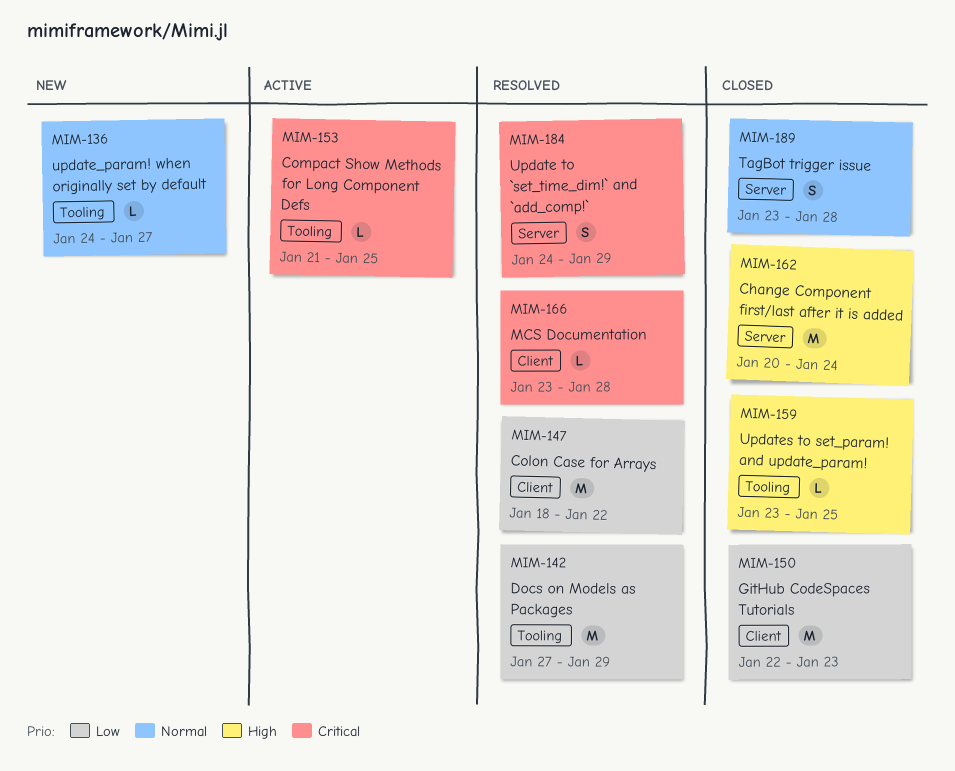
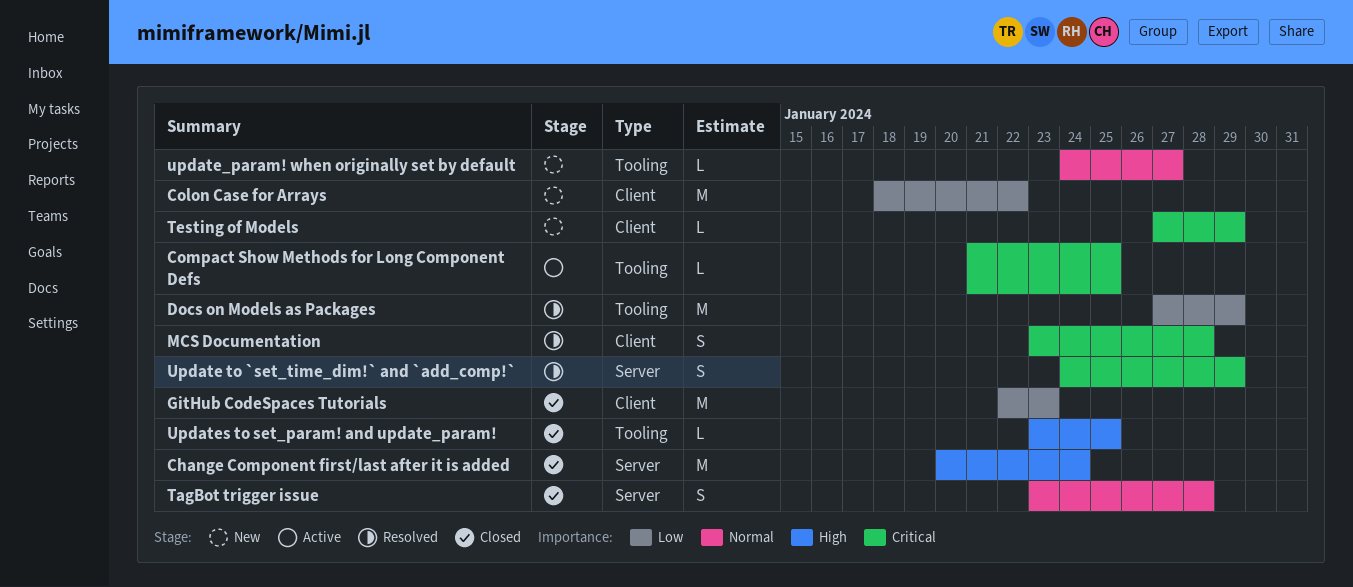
Colon Case for Arrays, status: Resolved -> New
MCS Documentation, estimate: L -> S
Testing of Models: none -> present

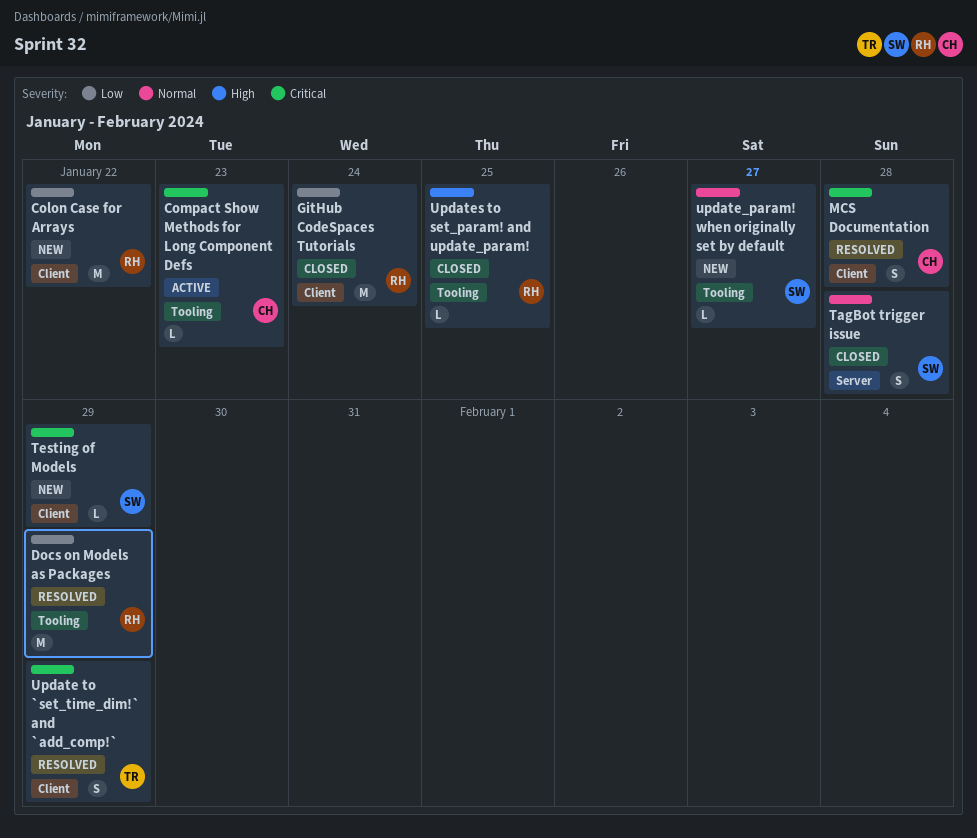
Change Component first/last after it is added: present -> none
Compact Show Methods for Long Component Defs, due: Jan 25 -> Jan 23
GitHub CodeSpaces Tutorials, due: Jan 23 -> Jan 24
Update to `set_time_dim!` and `add_comp!`, label: Server -> Client

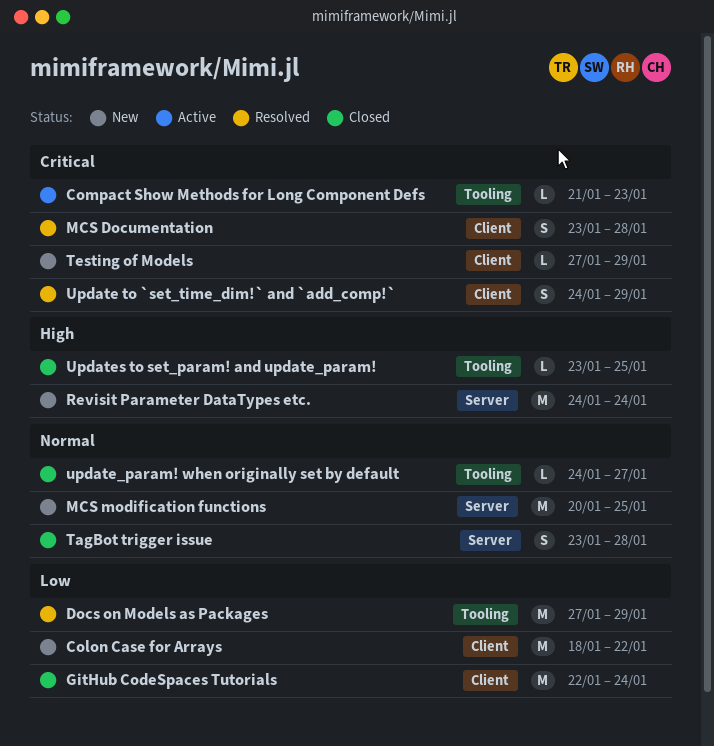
MCS modification functions: none -> present
Revisit Parameter DataTypes etc.: none -> present
update_param! when originally set by default, status: New -> Closed

